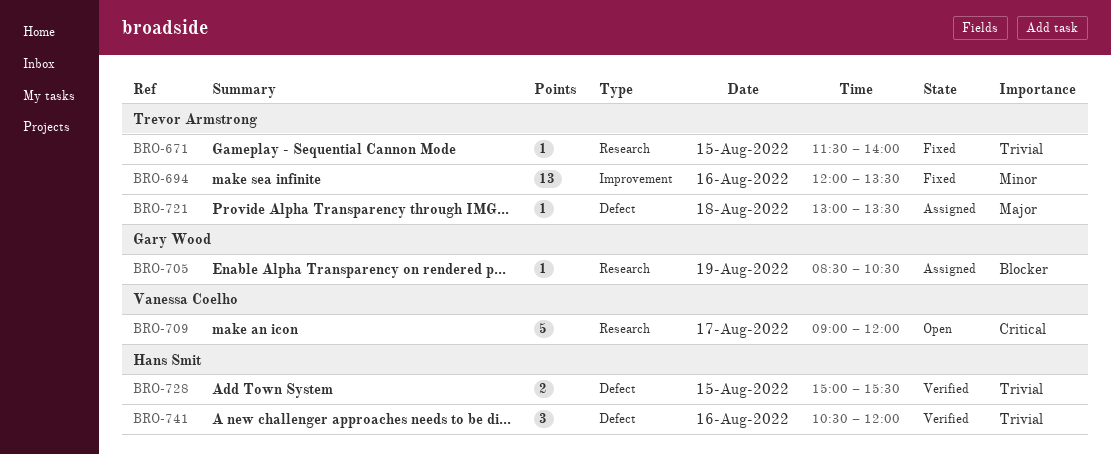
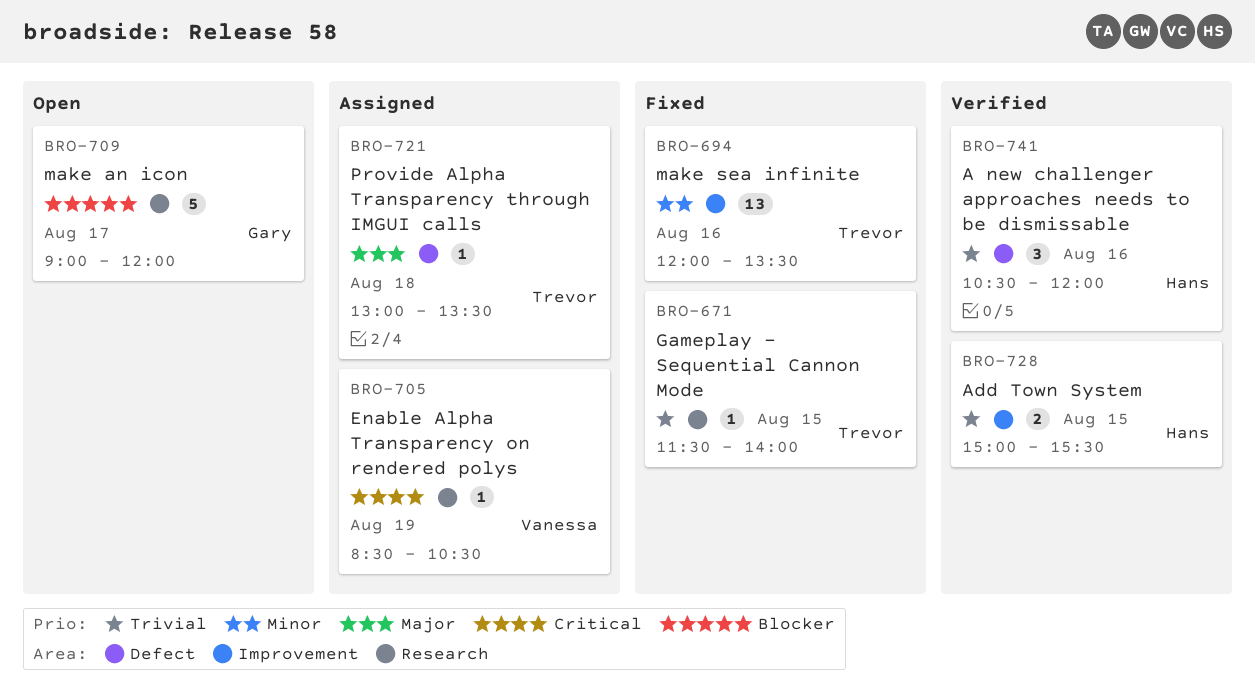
BRO-705, owner: Gary Wood -> Vanessa Coelho
BRO-705, priority: Blocker -> Critical
BRO-709, owner: Vanessa Coelho -> Gary Wood
BRO-709, priority: Critical -> Blocker
BRO-728, label: Defect -> Improvement

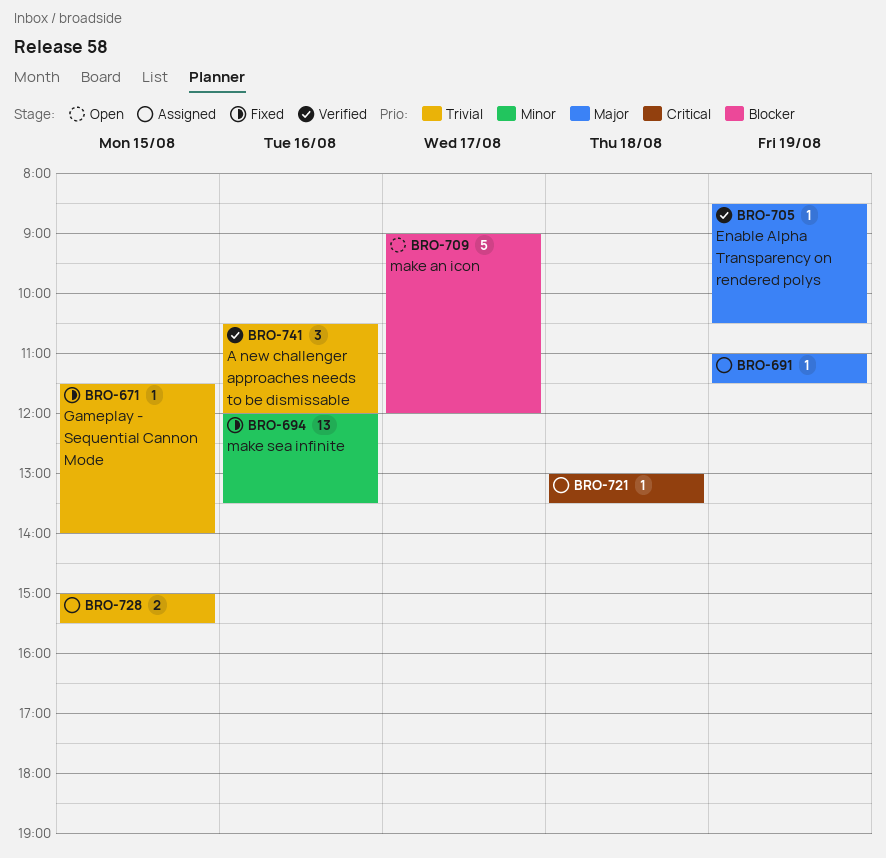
BRO-691: none -> present
BRO-705, status: Assigned -> Verified
BRO-705, priority: Critical -> Major
BRO-721, priority: Major -> Critical
BRO-728, status: Verified -> Assigned

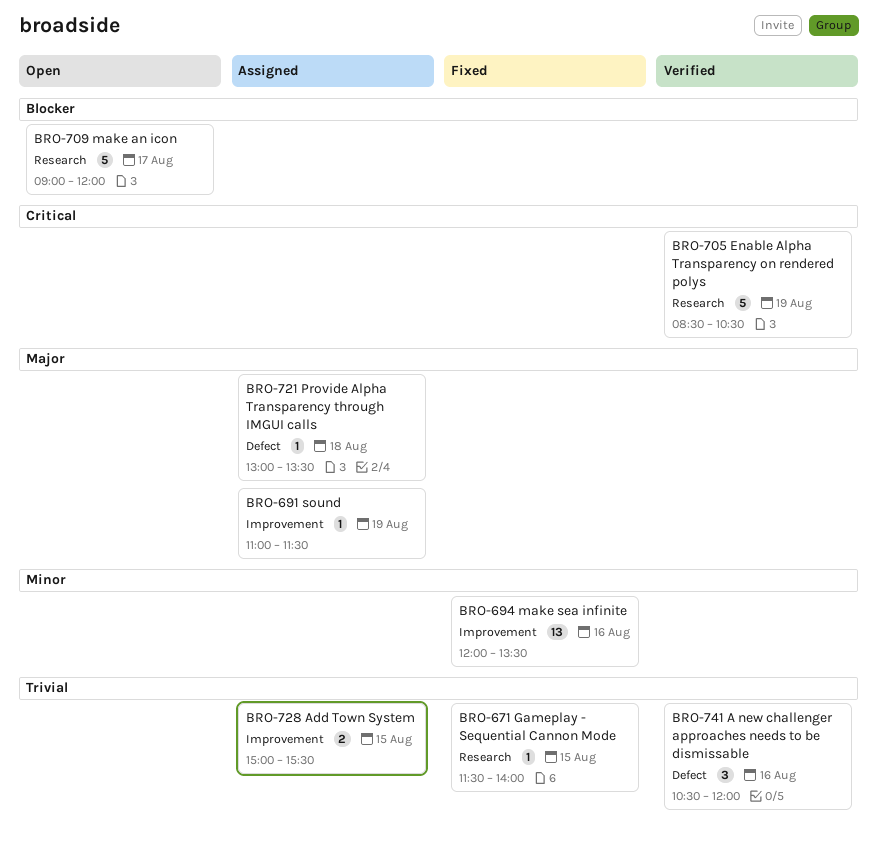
BRO-705, priority: Major -> Critical
BRO-705, estimate: 1 -> 5
BRO-721, priority: Critical -> Major

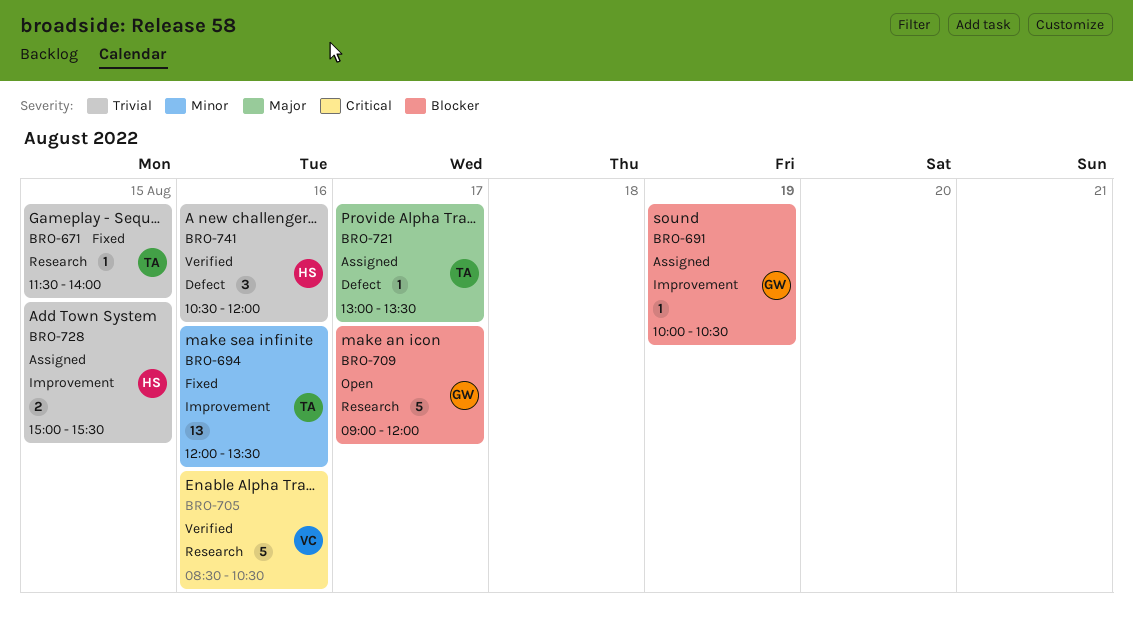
BRO-691, priority: Major -> Blocker
BRO-691, begins: 11:00 -> 10:00
BRO-691, ends: 11:30 -> 10:30
BRO-705, day: Aug 19 -> Aug 16
BRO-721, day: Aug 18 -> Aug 17

